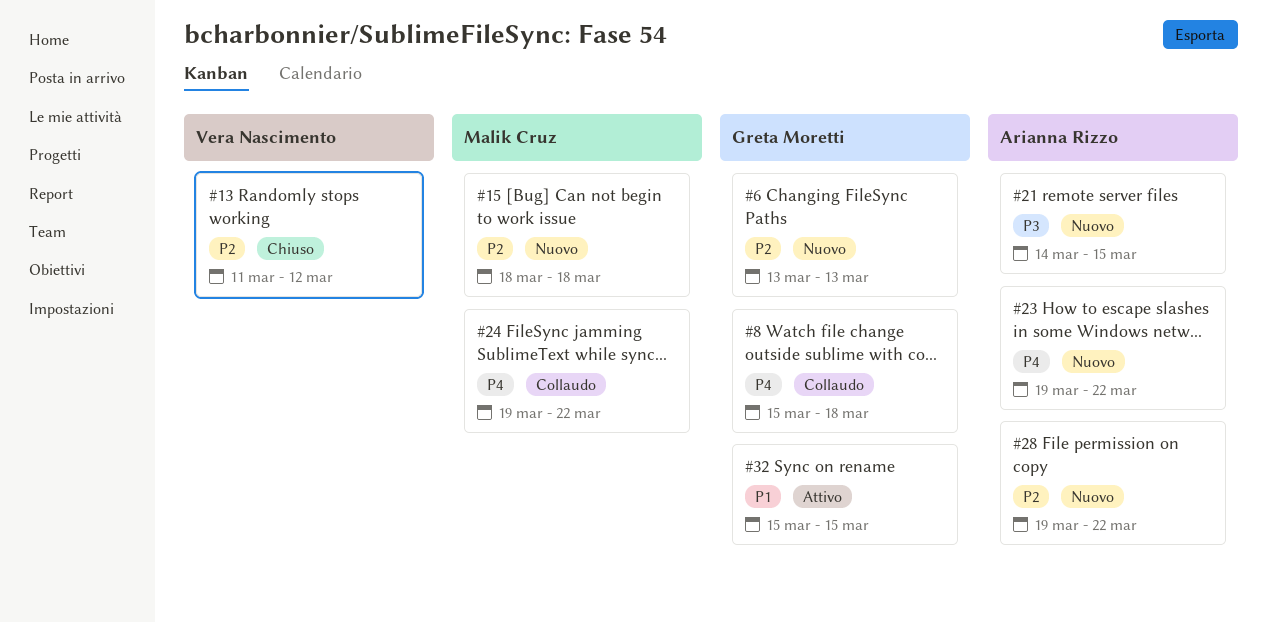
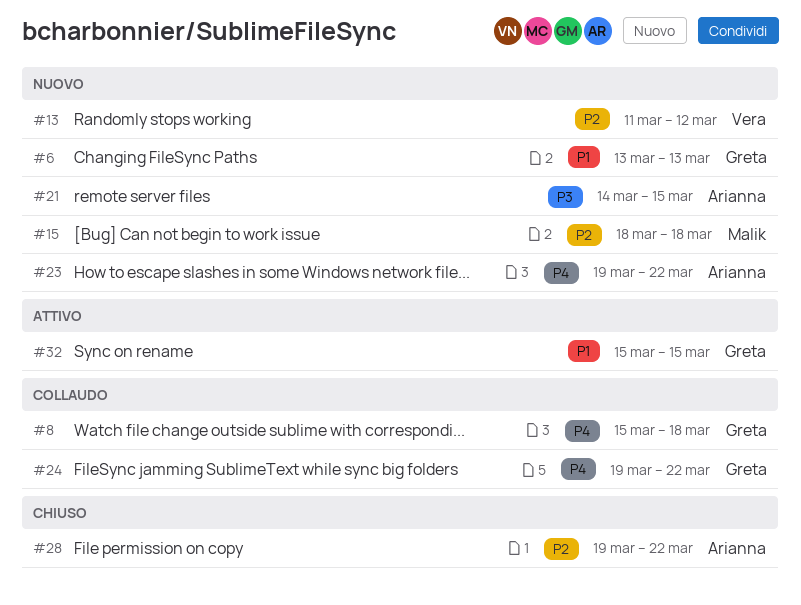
#6, priority: P2 -> P1
#13, status: Chiuso -> Nuovo
#24, owner: Malik Cruz -> Greta Moretti
#28, status: Nuovo -> Chiuso

